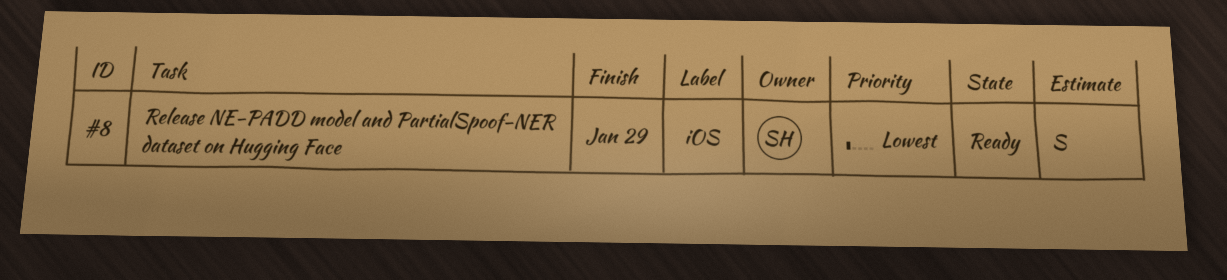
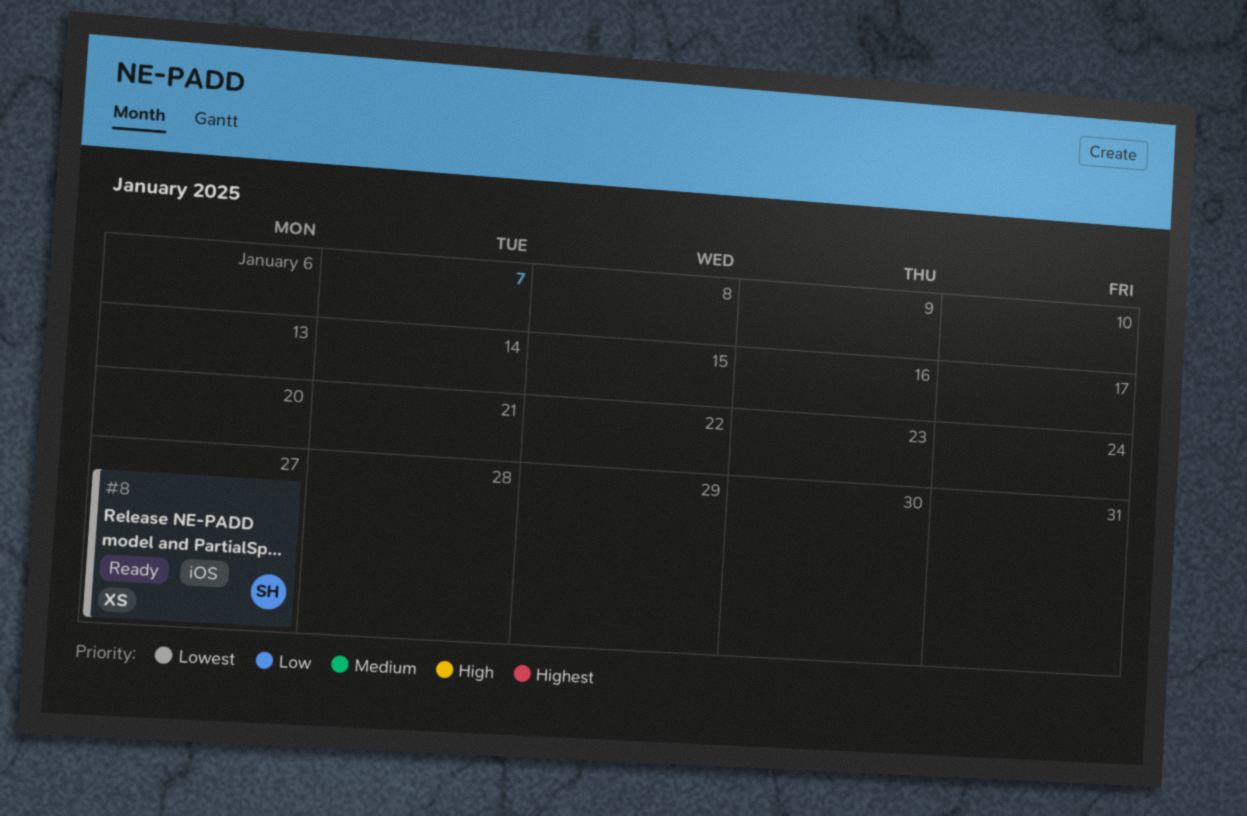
#8, estimate: S -> XS
#8, due: Jan 29 -> Jan 27

